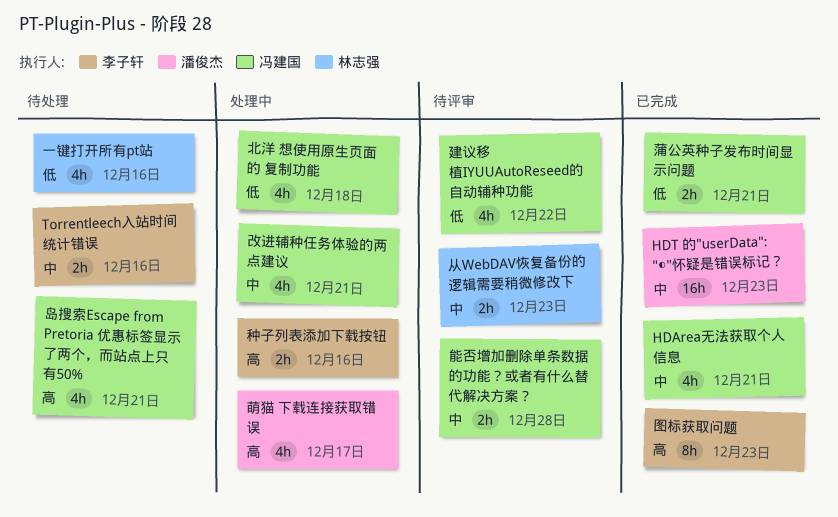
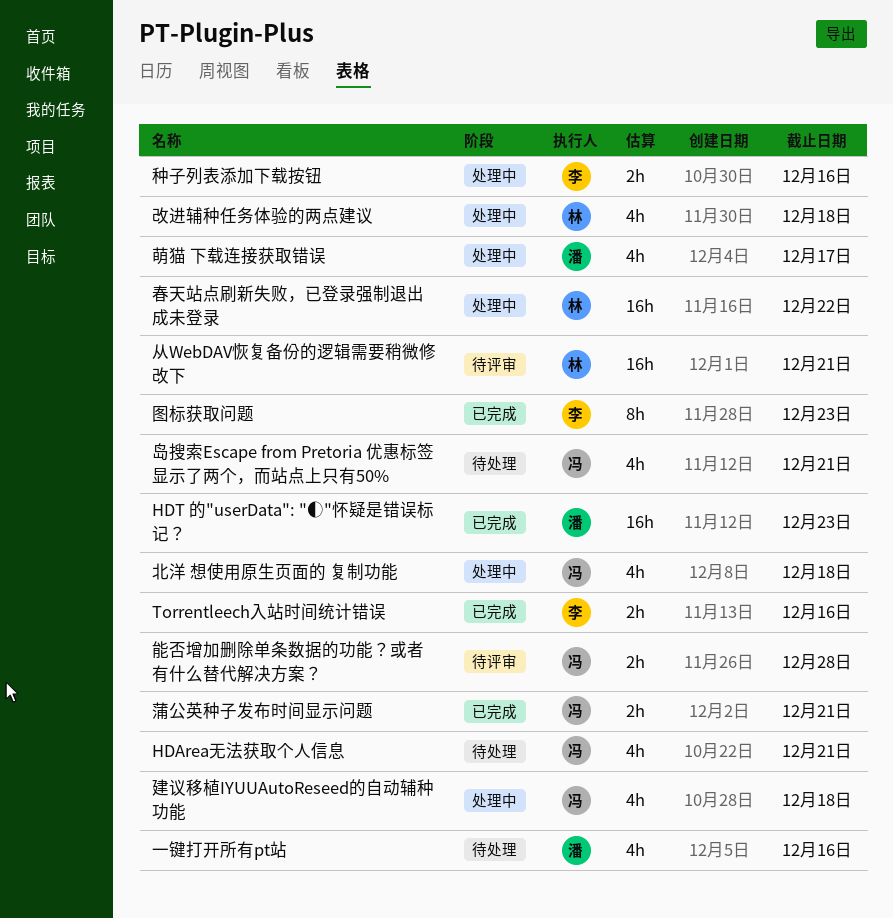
HDArea无法获取个人信息, status: 已完成 -> 待处理
Torrentleech入站时间统计错误, status: 待处理 -> 已完成
一键打开所有pt站, owner: 林志强 -> 潘俊杰
从WebDAV恢复备份的逻辑需要稍微修改下, estimate: 2h -> 16h
从WebDAV恢复备份的逻辑需要稍微修改下, due: Dec 23 -> Dec 21
建议移植IYUUAutoReseed的自动辅种功能, status: 待评审 -> 处理中
建议移植IYUUAutoReseed的自动辅种功能, due: Dec 22 -> Dec 18
改进辅种任务体验的两点建议, owner: 冯建国 -> 林志强
改进辅种任务体验的两点建议, due: Dec 21 -> Dec 18
春天站点刷新失败，已登录强制退出成未登录: none -> present

